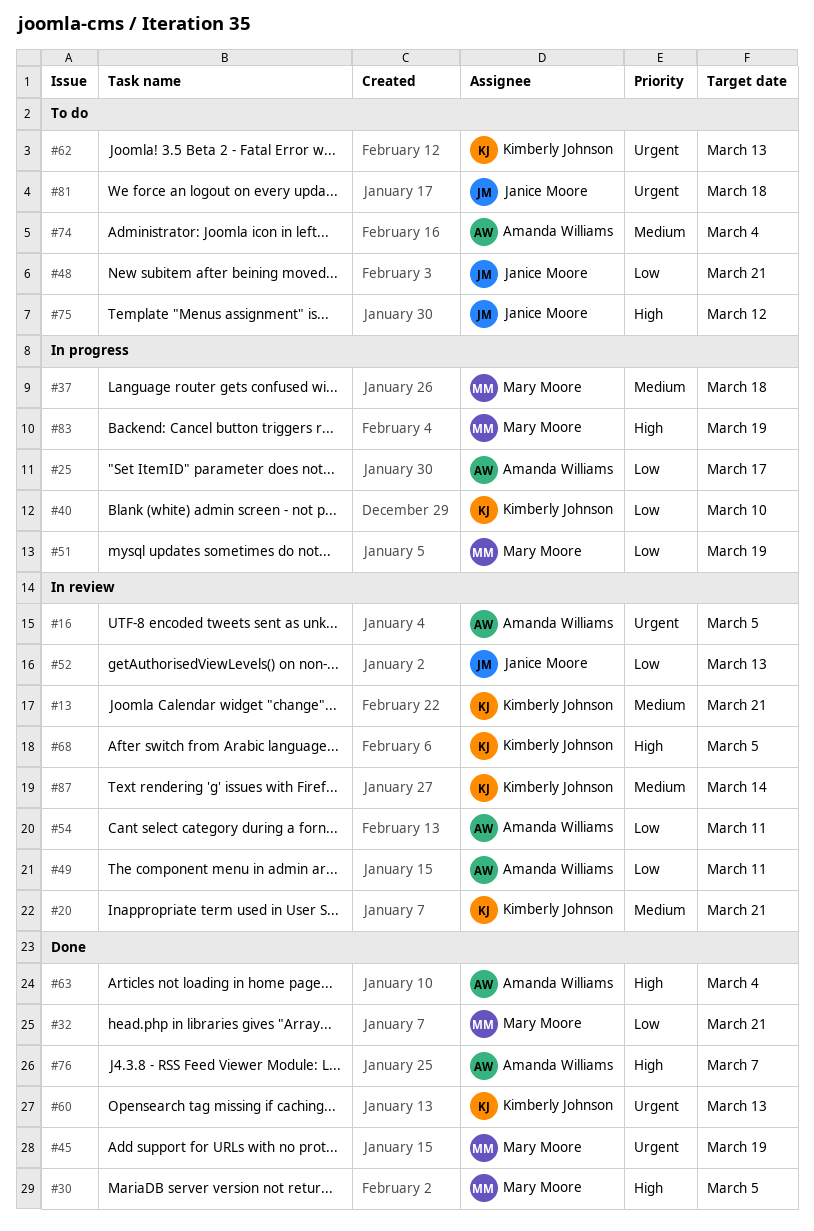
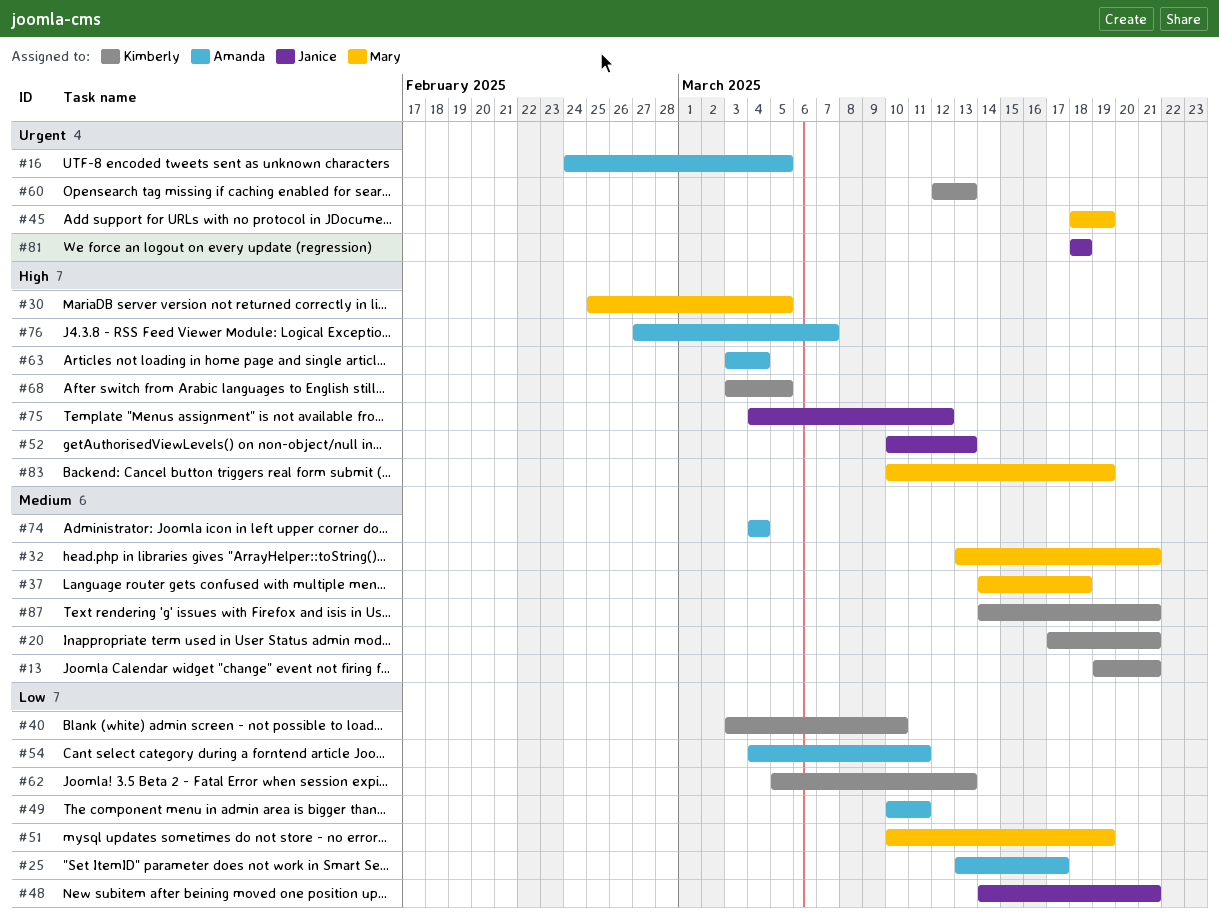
#32, priority: Low -> Medium
#52, priority: Low -> High
#62, priority: Urgent -> Low
#87, due: Mar 14 -> Mar 21

